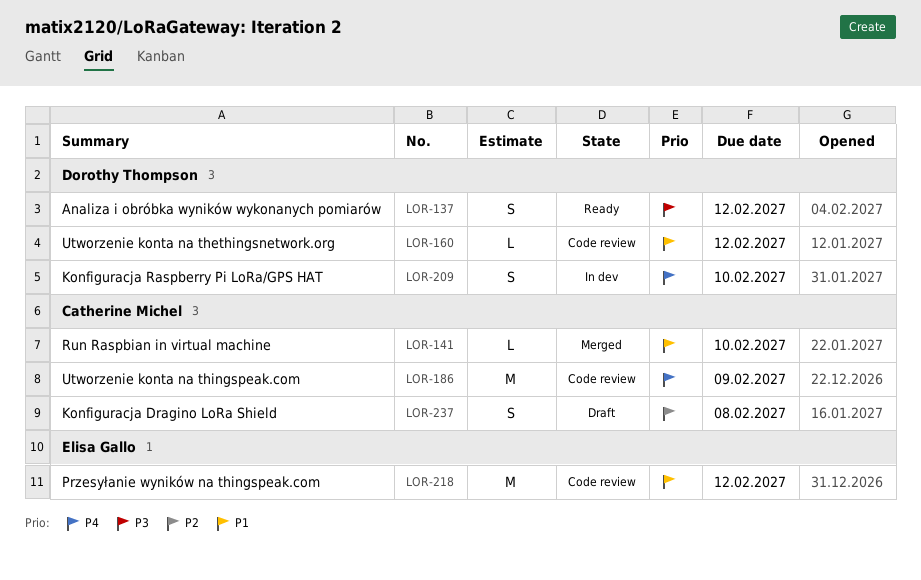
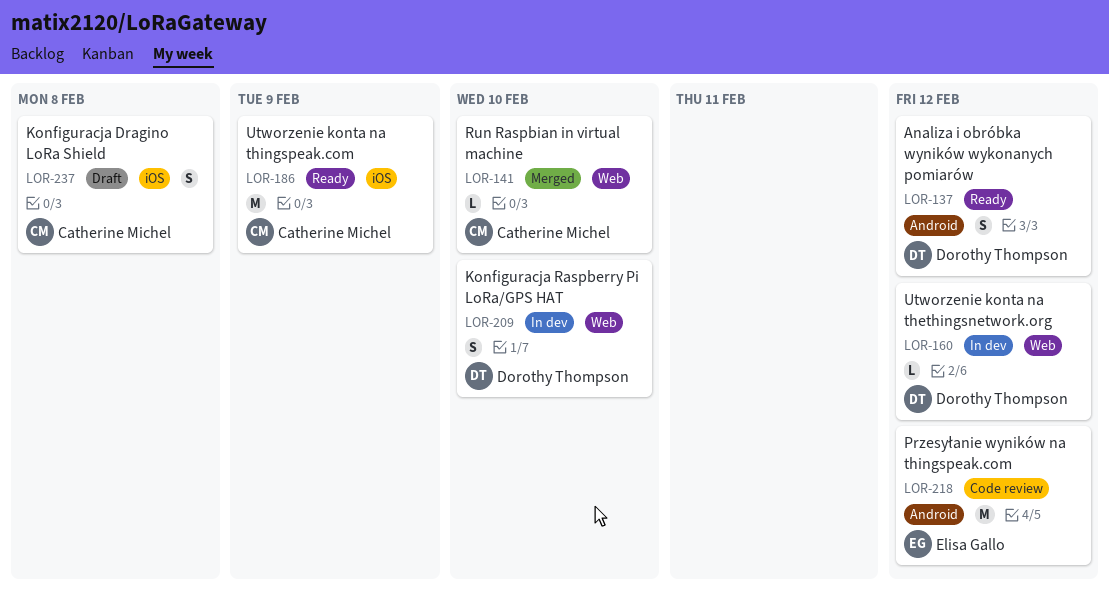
LOR-160, status: Code review -> In dev
LOR-186, status: Code review -> Ready

